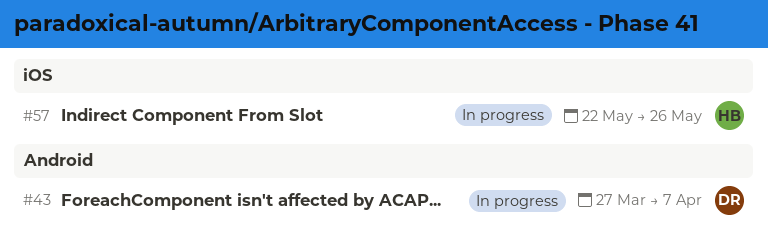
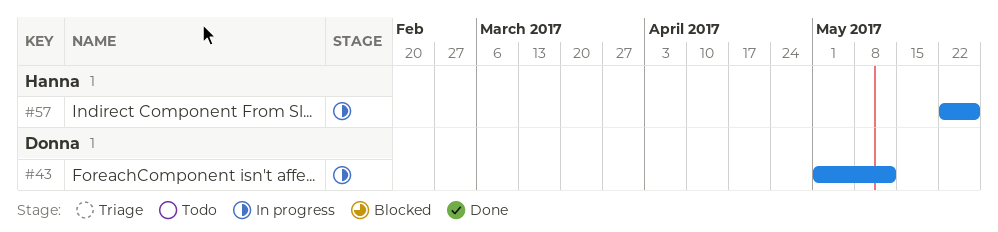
#43, start: Mar 27 -> May 1
#43, due: Apr 7 -> May 12

